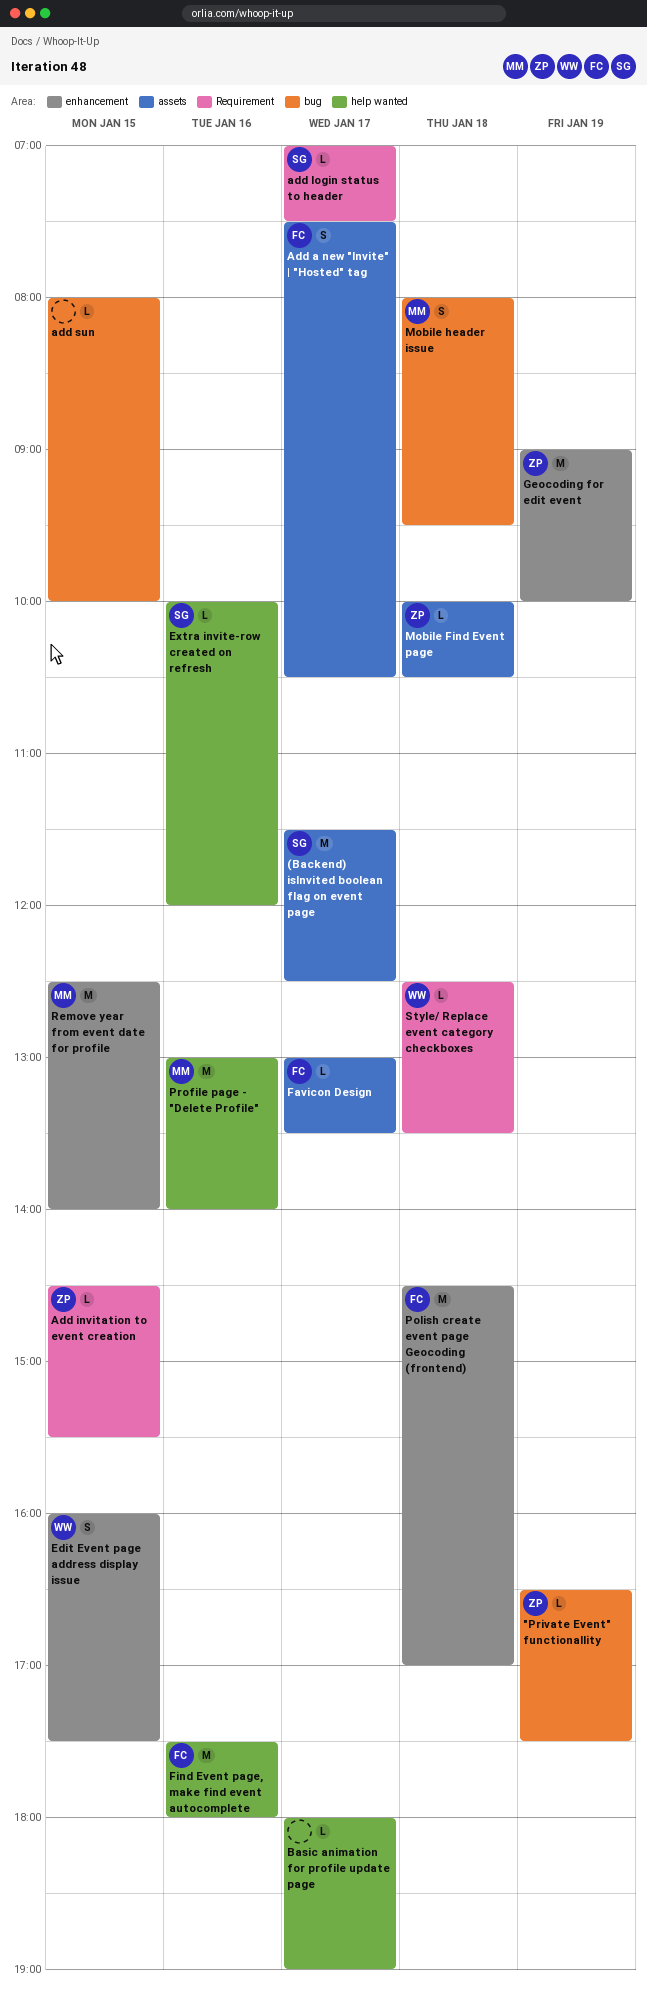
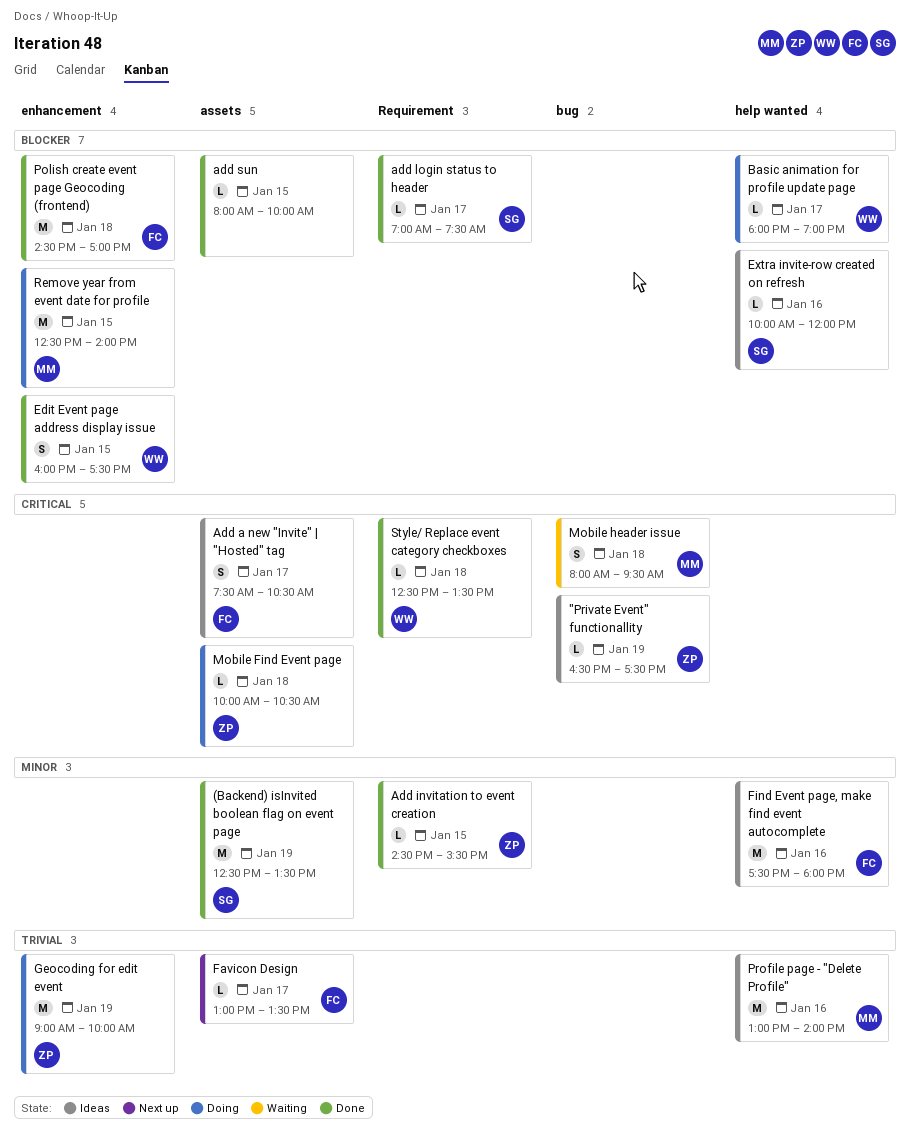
(Backend) isInvited boolean flag on event page, day: Jan 17 -> Jan 19
(Backend) isInvited boolean flag on event page, begins: 11:30 -> 12:30
(Backend) isInvited boolean flag on event page, ends: 12:30 -> 13:30
add sun, label: bug -> assets
Basic animation for profile update page, owner: none -> WW

